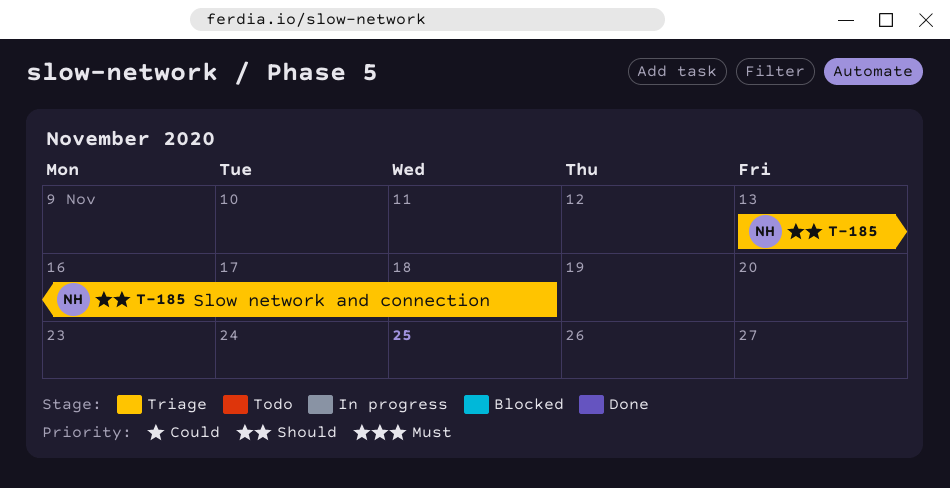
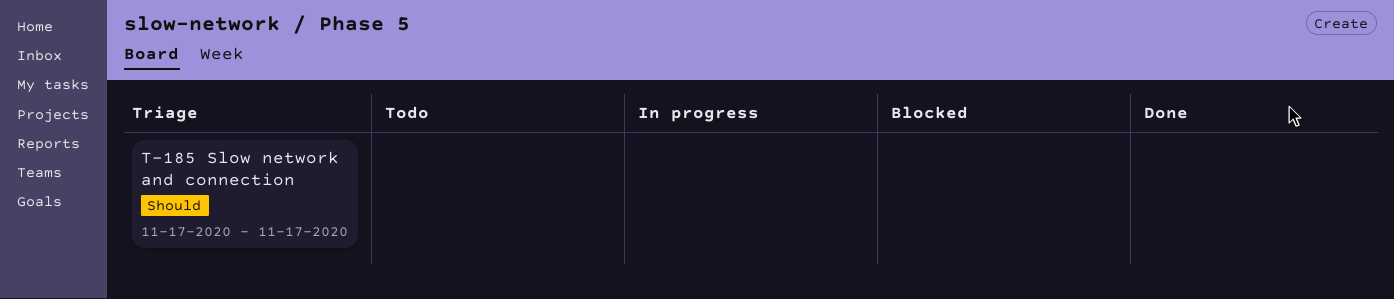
T-185, start: Nov 13 -> Nov 17
T-185, due: Nov 18 -> Nov 17

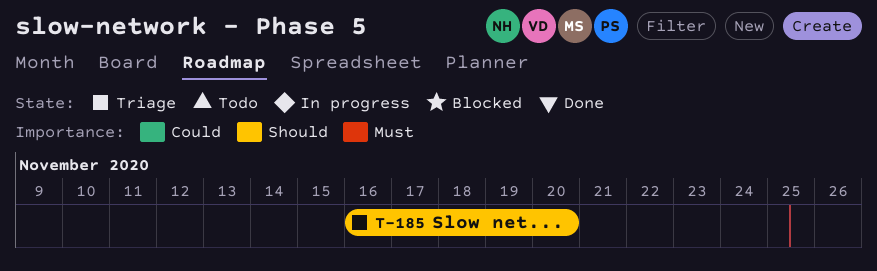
T-185, start: Nov 17 -> Nov 16
T-185, due: Nov 17 -> Nov 20

